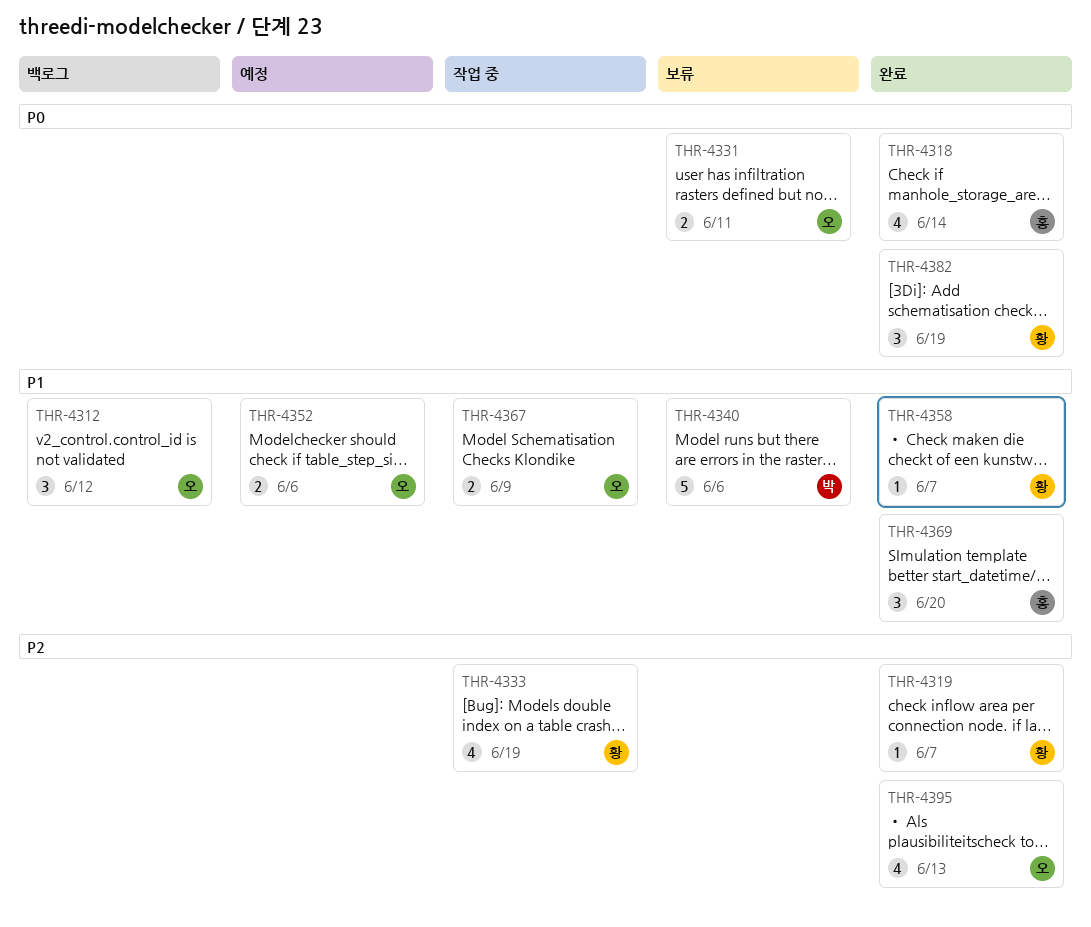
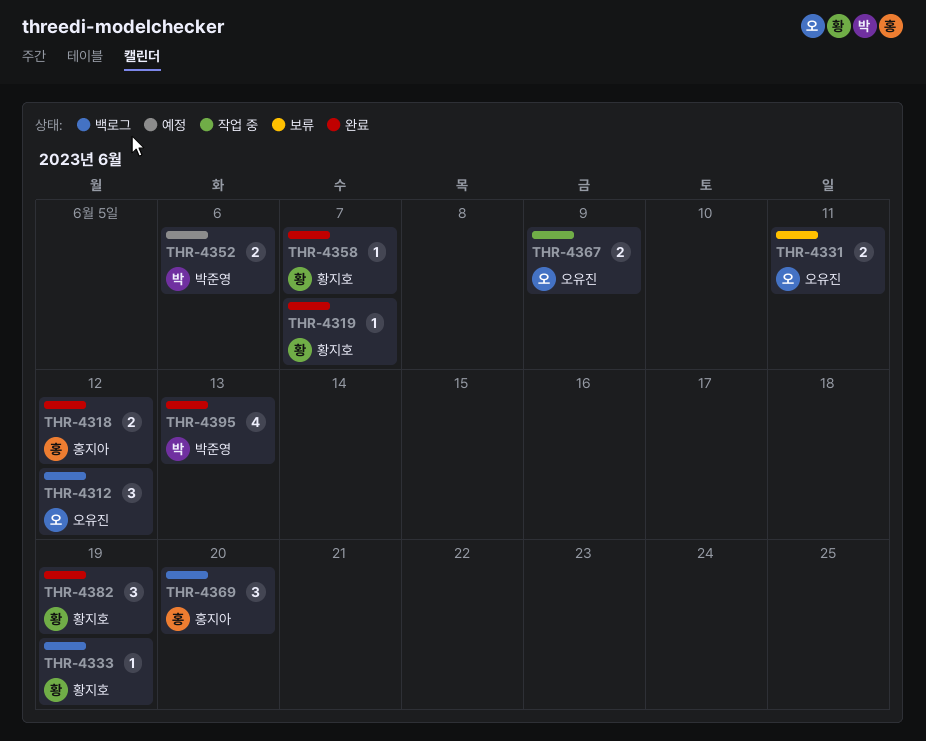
THR-4318, estimate: 4 -> 2
THR-4318, due: Jun 14 -> Jun 12
THR-4333, status: 작업 중 -> 백로그
THR-4333, estimate: 4 -> 1
THR-4340: present -> none
THR-4352, owner: 오유진 -> 박준영
THR-4369, status: 완료 -> 백로그
THR-4395, owner: 오유진 -> 박준영

